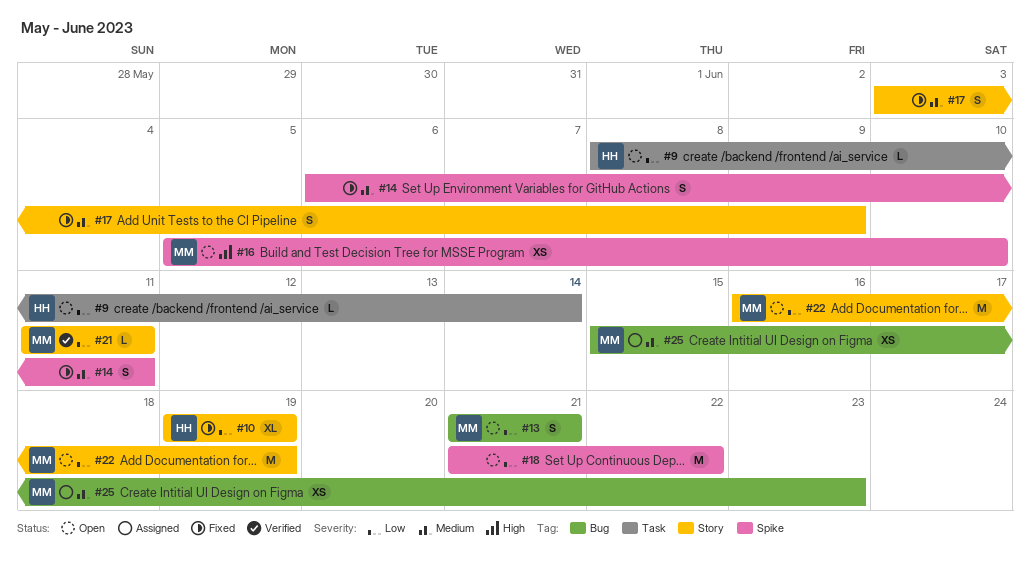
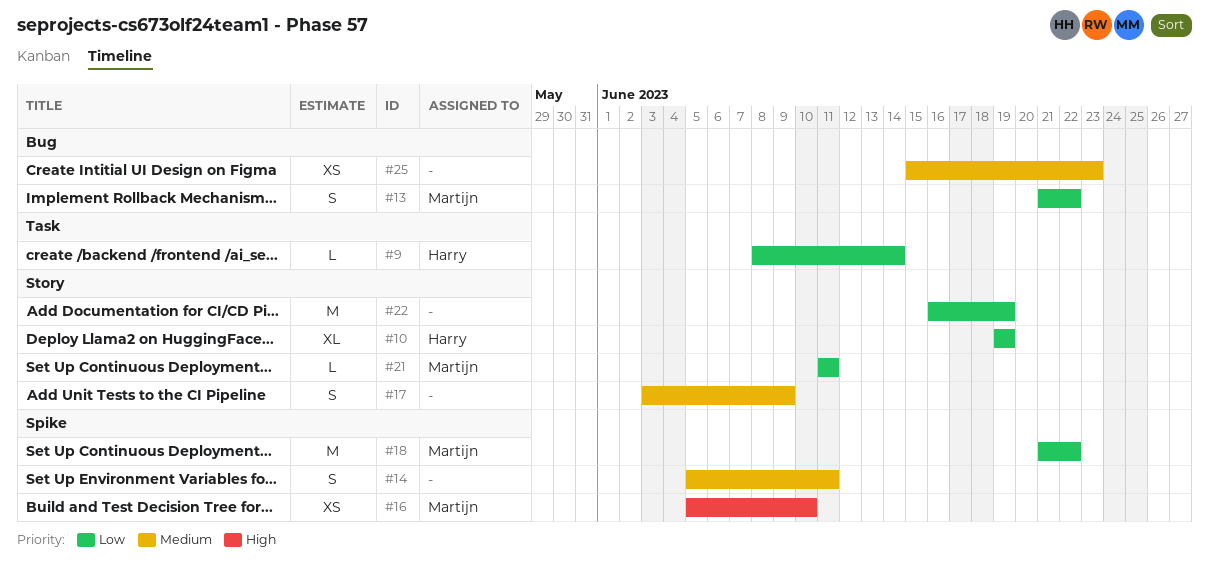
#13, due: Jun 21 -> Jun 22
#14, start: Jun 6 -> Jun 5
#18, owner: none -> Martijn
#22, owner: Martijn -> none
#25, owner: Martijn -> none

